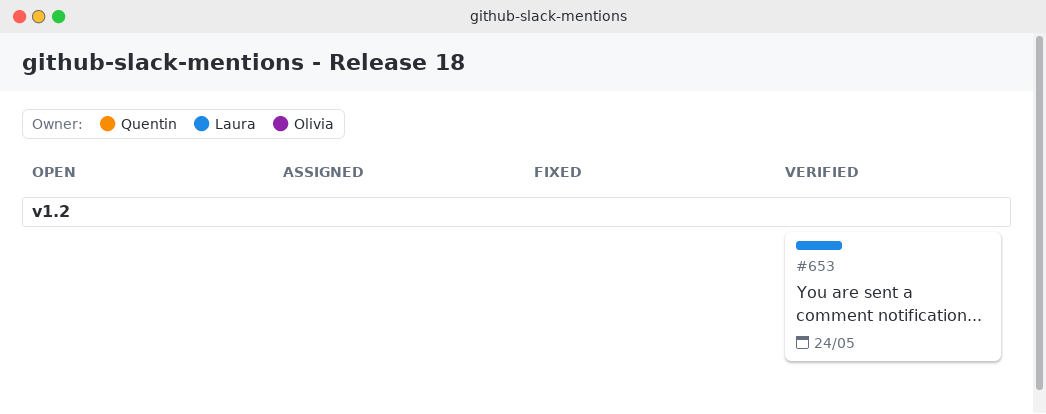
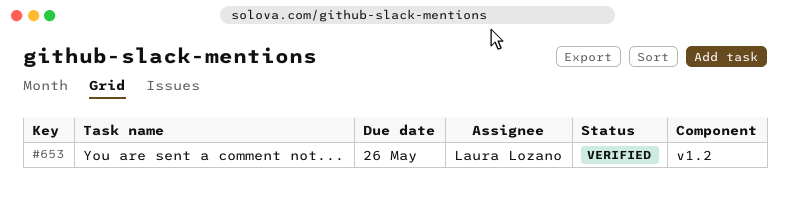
#653, due: May 24 -> May 26

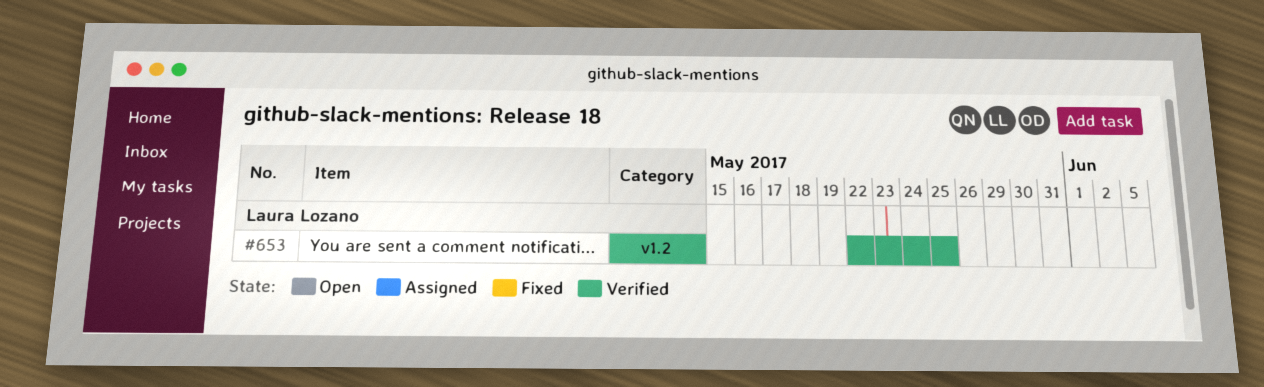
#653, due: May 26 -> May 25

